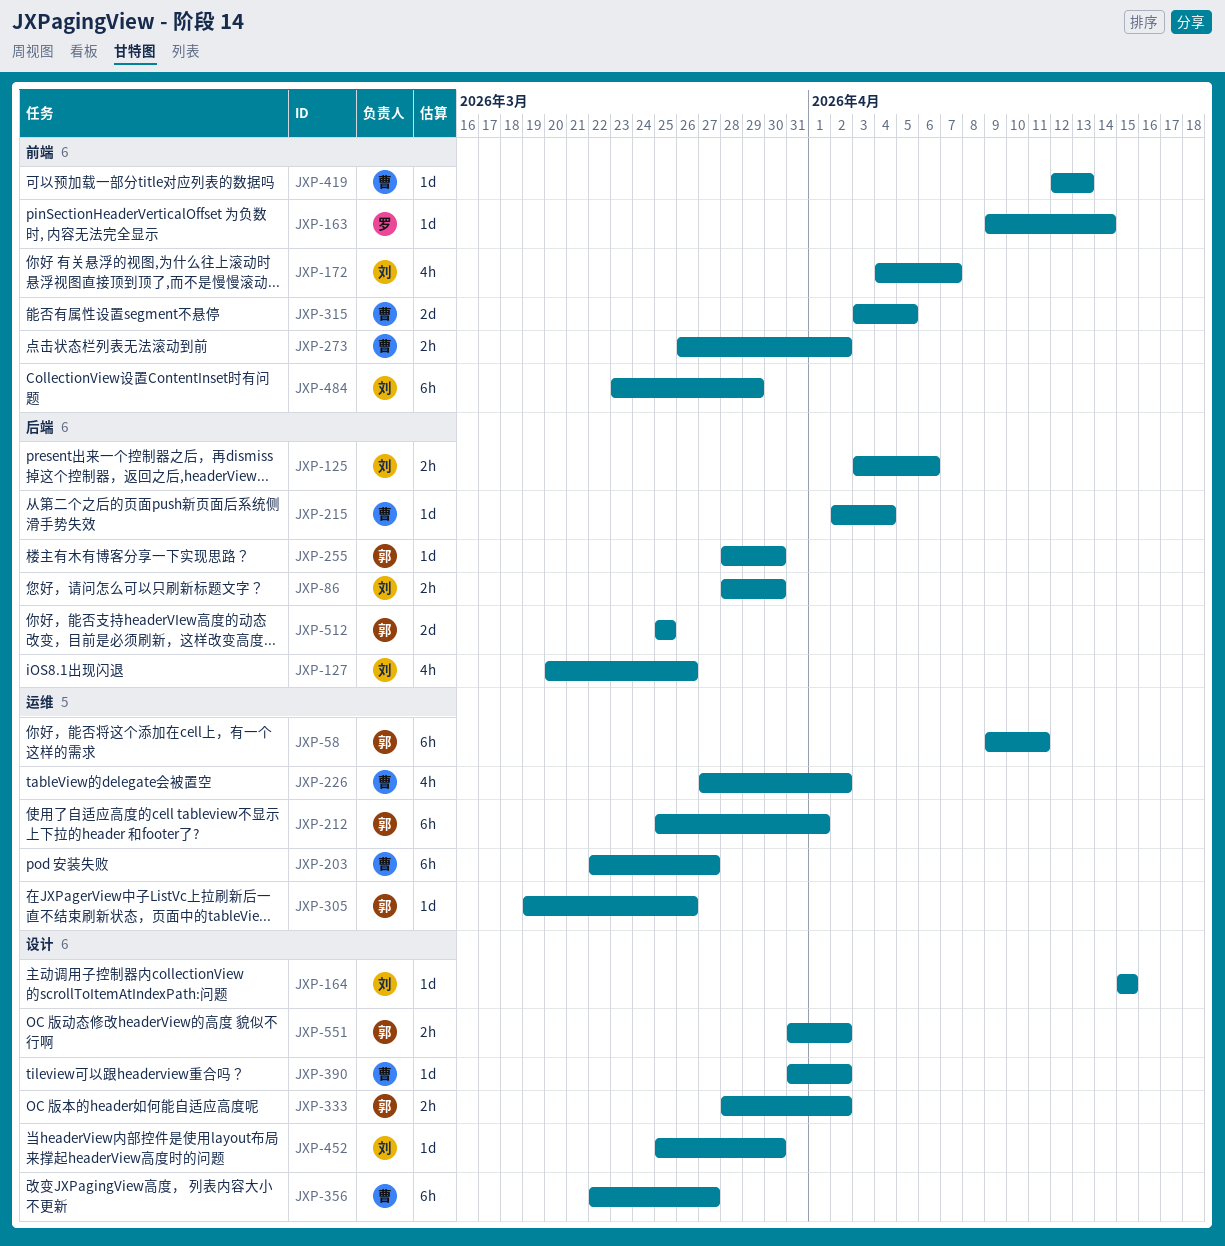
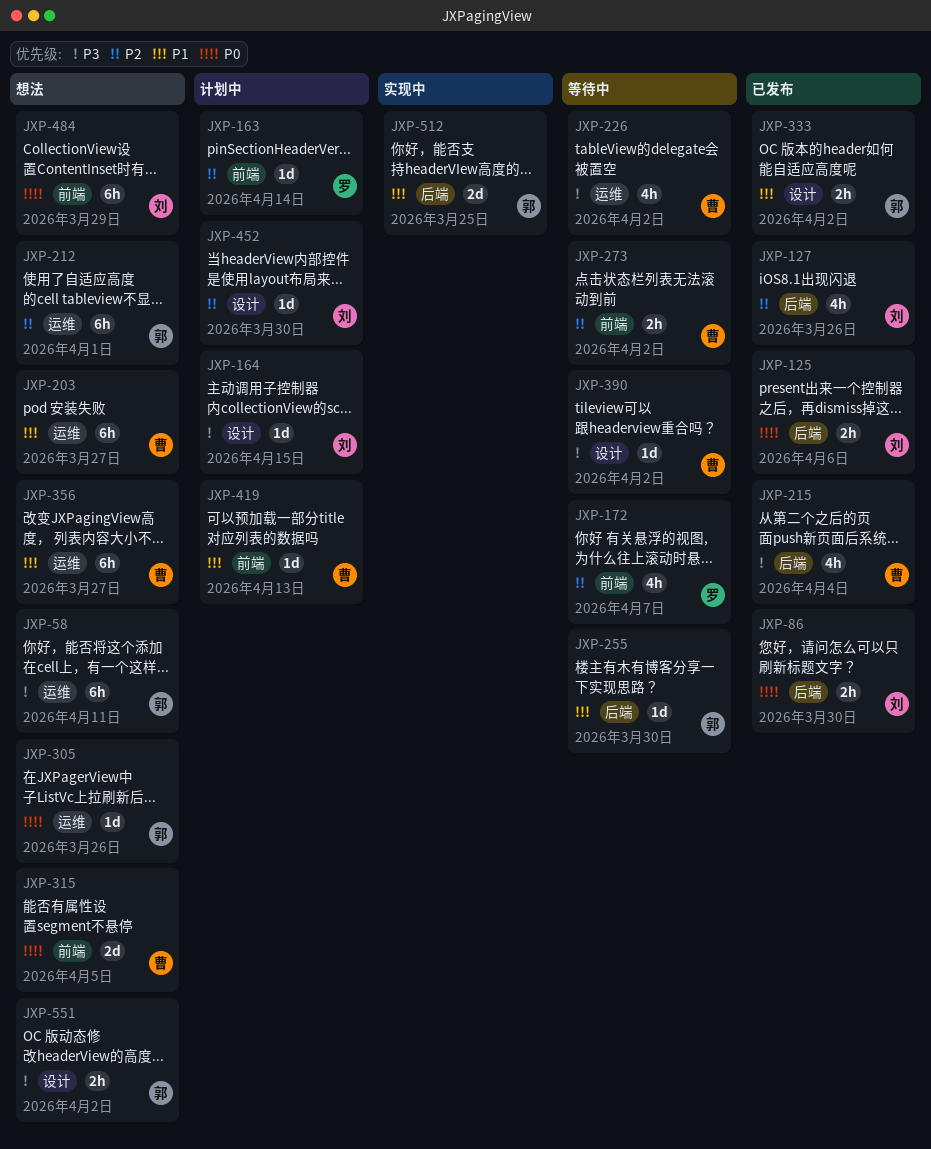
JXP-172, owner: 刘 -> 罗
JXP-215, estimate: 1d -> 4h
JXP-356, label: 设计 -> 运维

